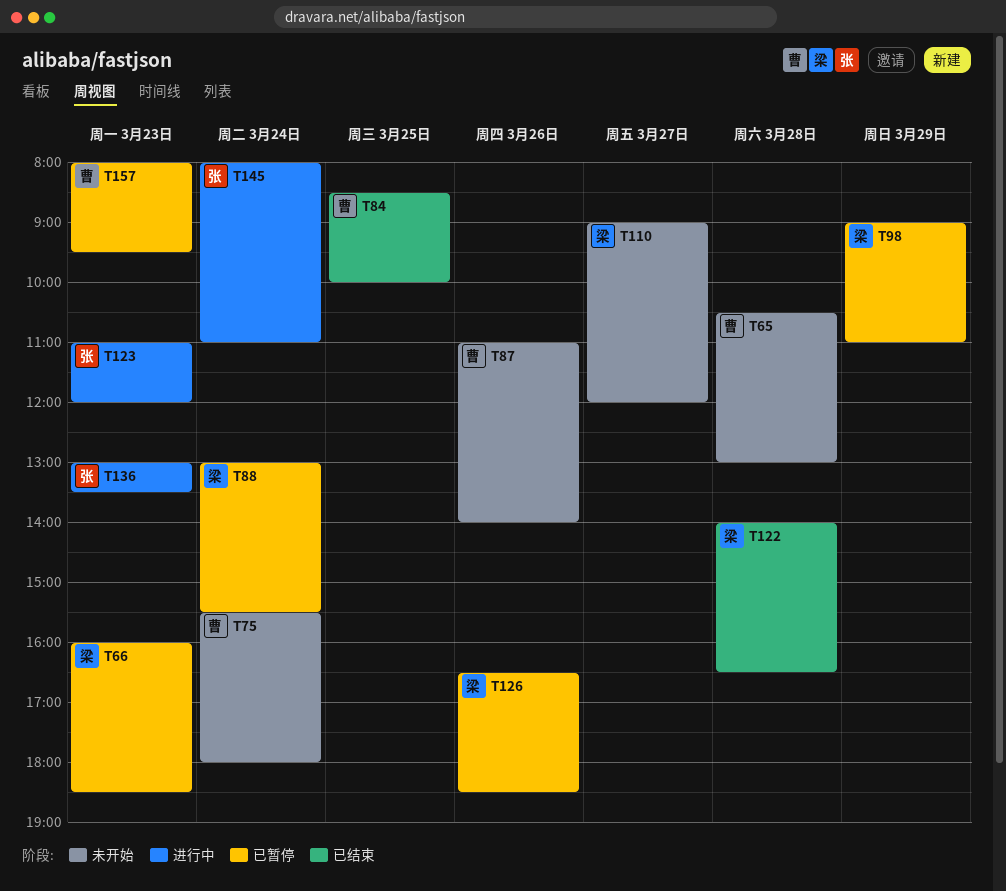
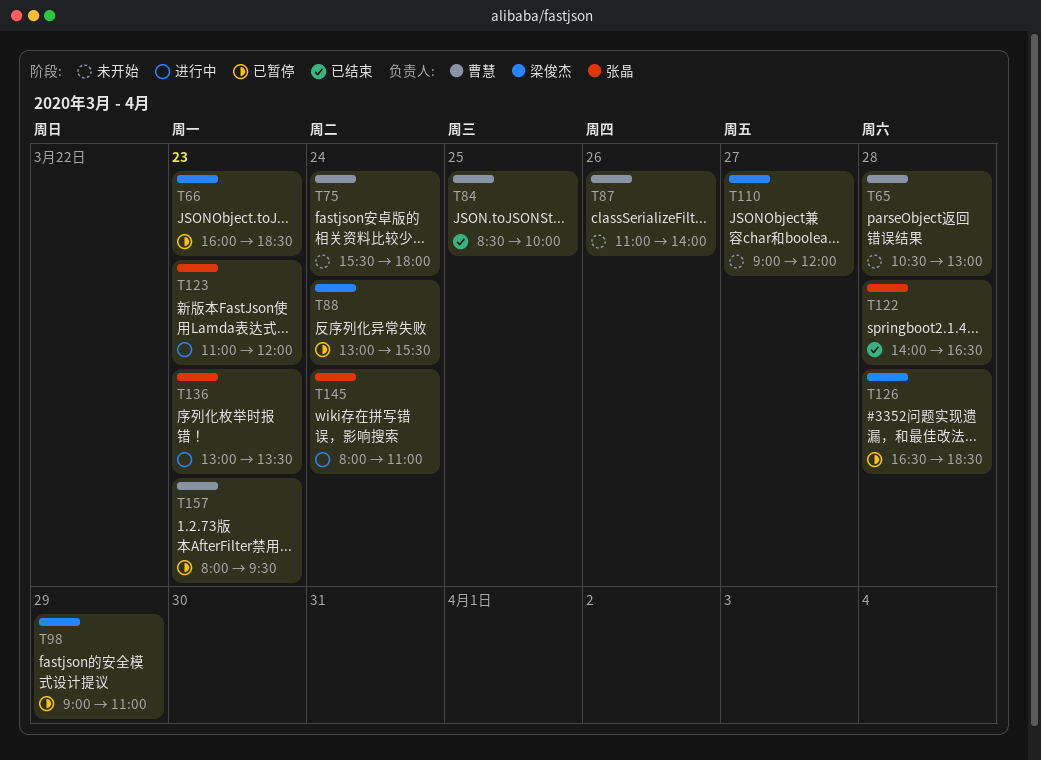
T122, owner: 梁俊杰 -> 张晶
T126, day: Mar 26 -> Mar 28

